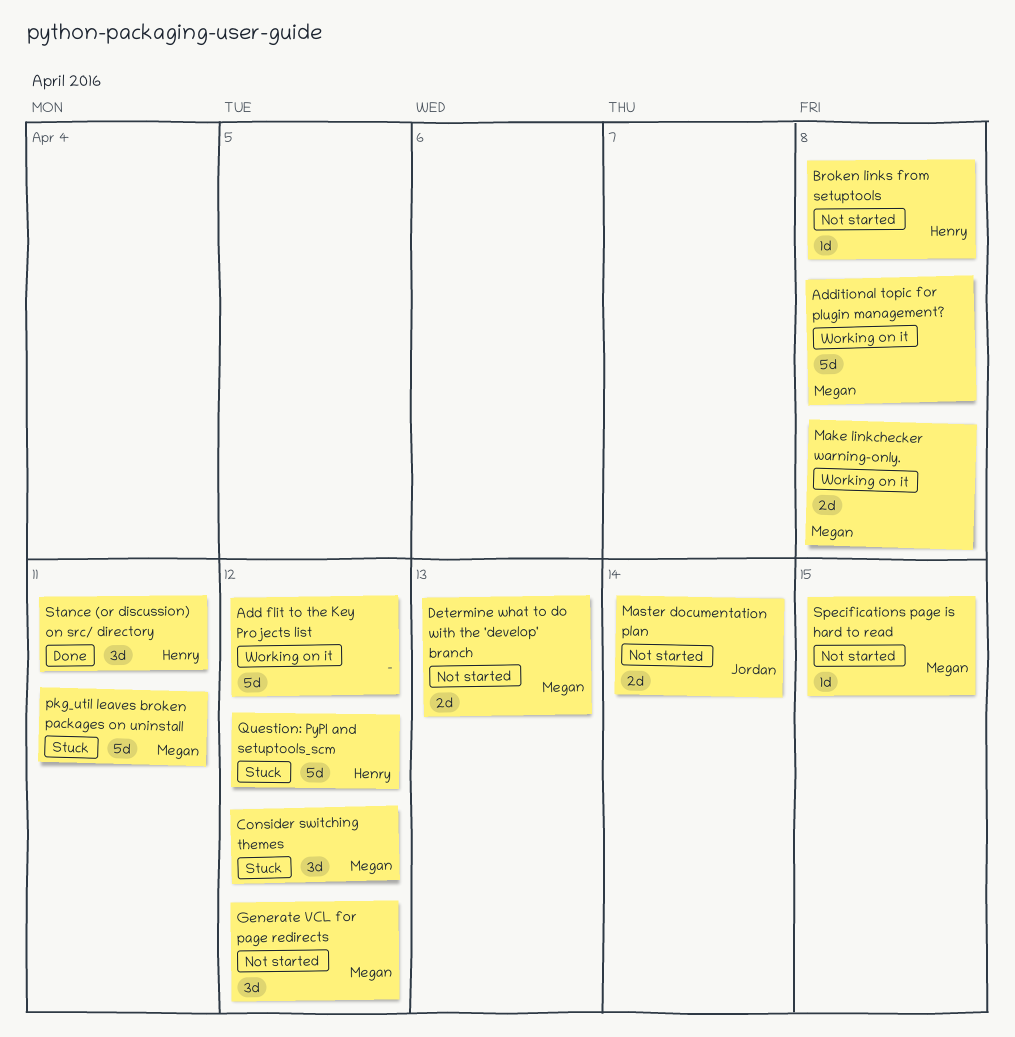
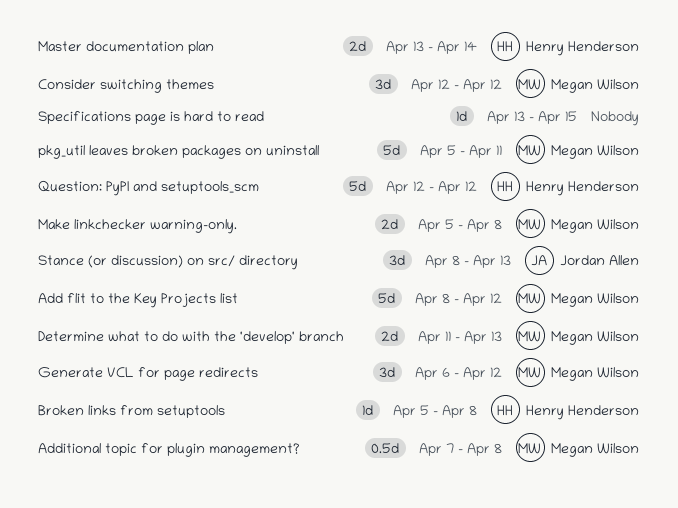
Add flit to the Key Projects list, owner: none -> Megan Wilson
Additional topic for plugin management?, estimate: 5d -> 0.5d
Master documentation plan, owner: Jordan Allen -> Henry Henderson
Specifications page is hard to read, owner: Megan Wilson -> none
Stance (or discussion) on src/ directory, owner: Henry Henderson -> Jordan Allen
Stance (or discussion) on src/ directory, due: Apr 11 -> Apr 13

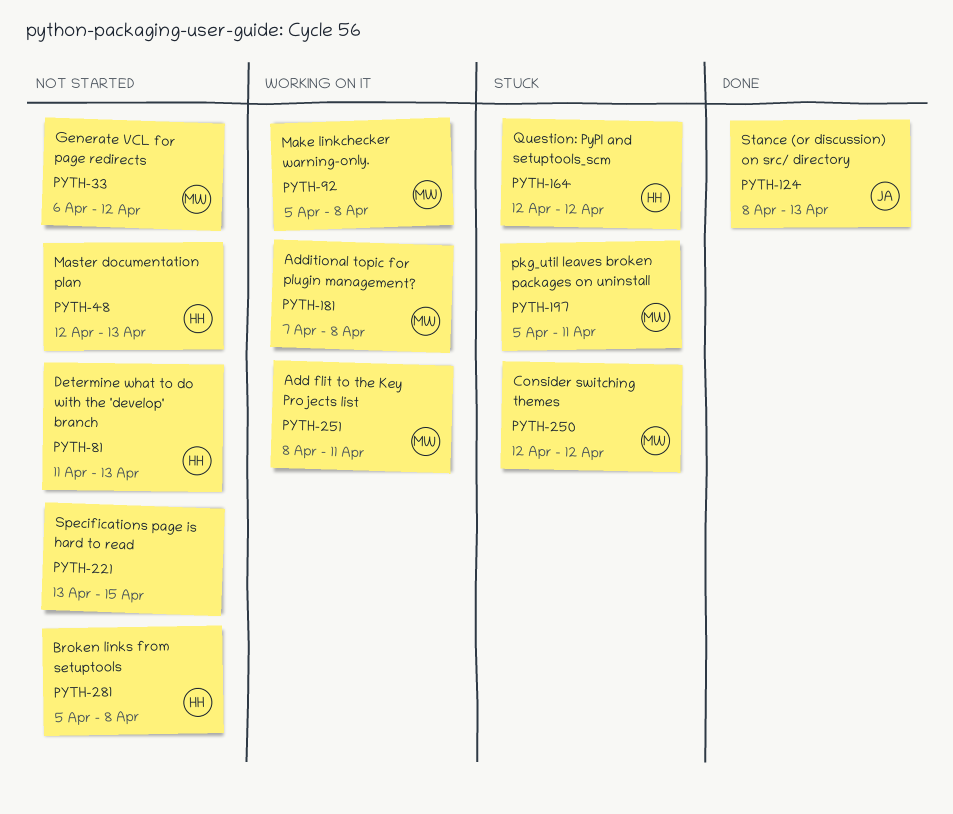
Add flit to the Key Projects list, due: Apr 12 -> Apr 11
Determine what to do with the 'develop' branch, owner: Megan Wilson -> Henry Henderson
Master documentation plan, start: Apr 13 -> Apr 12
Master documentation plan, due: Apr 14 -> Apr 13

